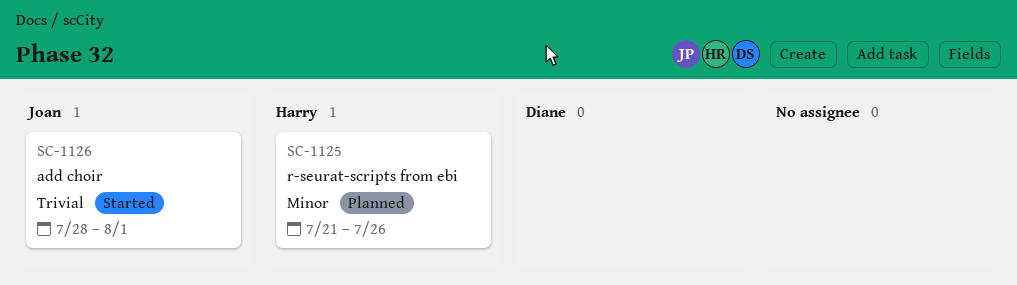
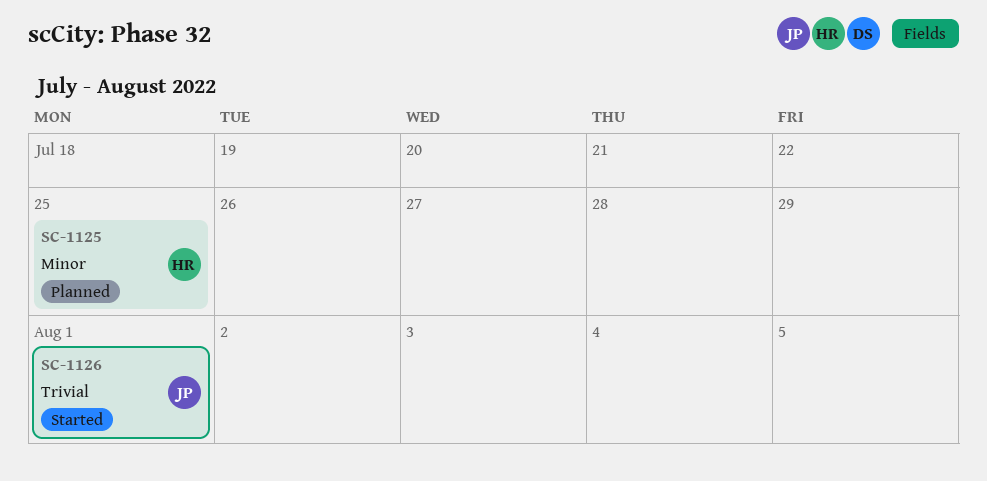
SC-1125, due: Jul 26 -> Jul 25

